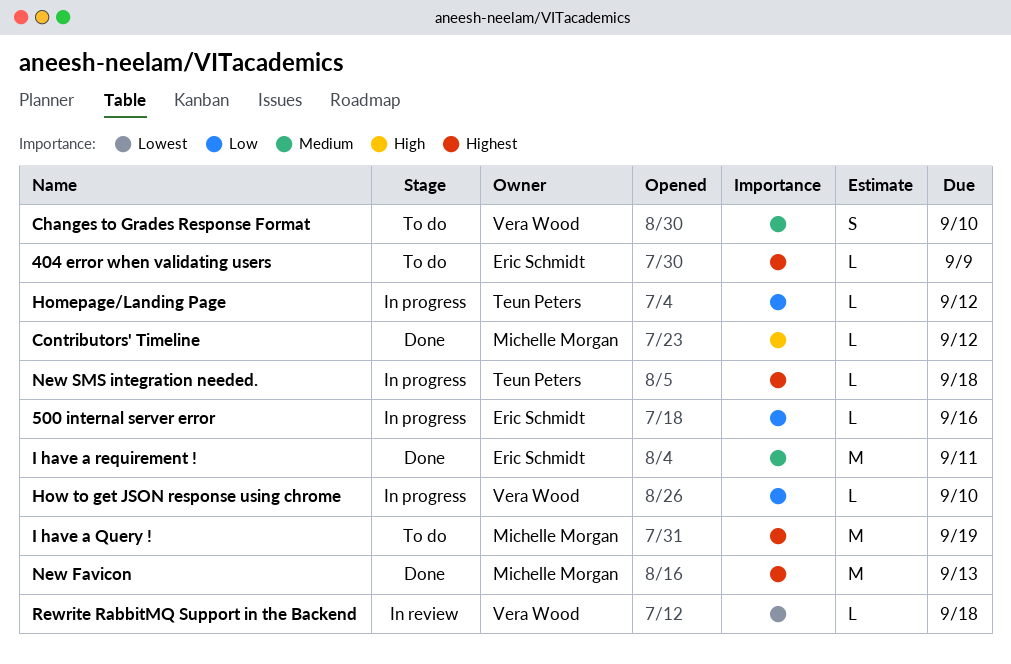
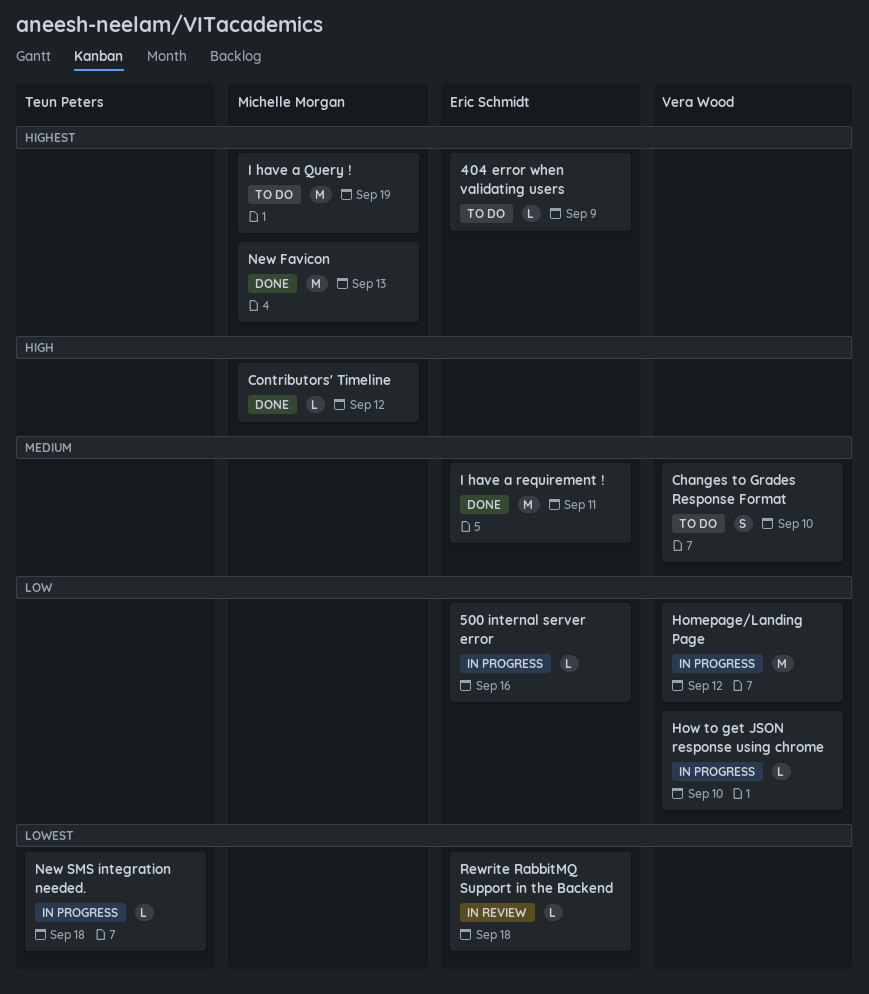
Homepage/Landing Page, owner: Teun Peters -> Vera Wood
Homepage/Landing Page, estimate: L -> M
New SMS integration needed., priority: Highest -> Lowest
Rewrite RabbitMQ Support in the Backend, owner: Vera Wood -> Eric Schmidt

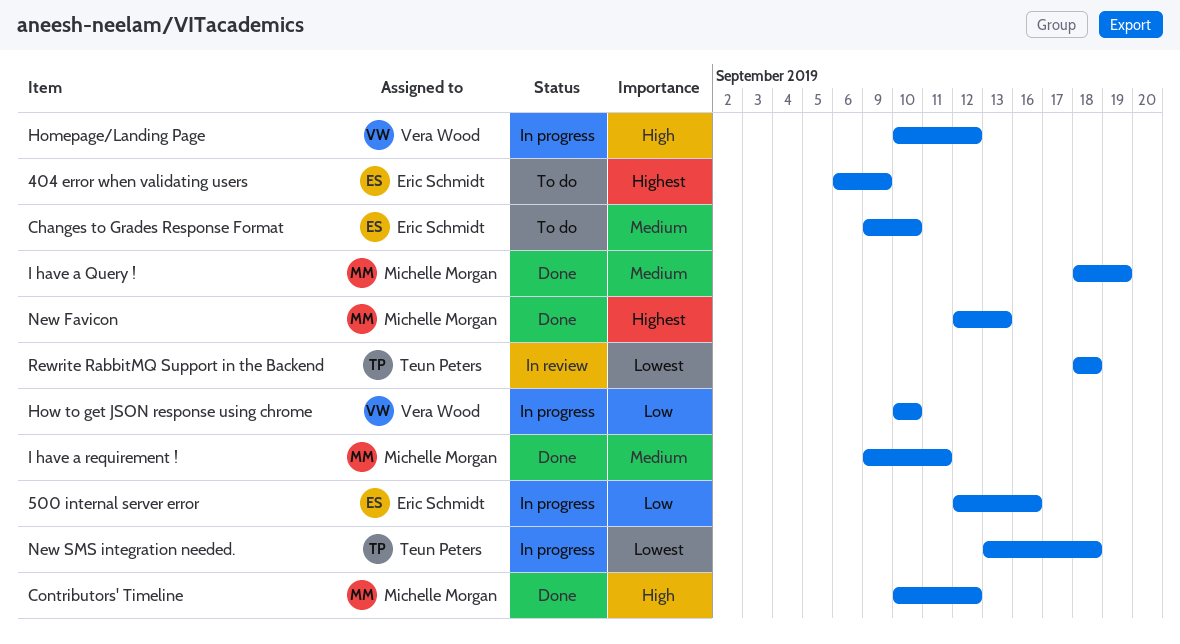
Changes to Grades Response Format, owner: Vera Wood -> Eric Schmidt
Homepage/Landing Page, priority: Low -> High
I have a Query !, status: To do -> Done
I have a Query !, priority: Highest -> Medium
I have a requirement !, owner: Eric Schmidt -> Michelle Morgan
Rewrite RabbitMQ Support in the Backend, owner: Eric Schmidt -> Teun Peters

